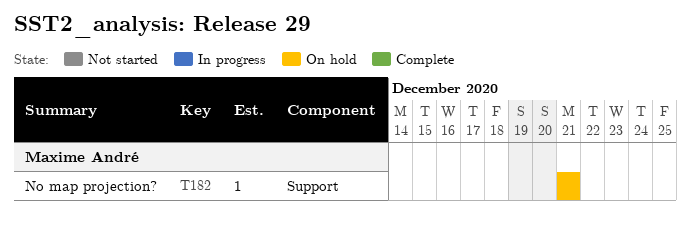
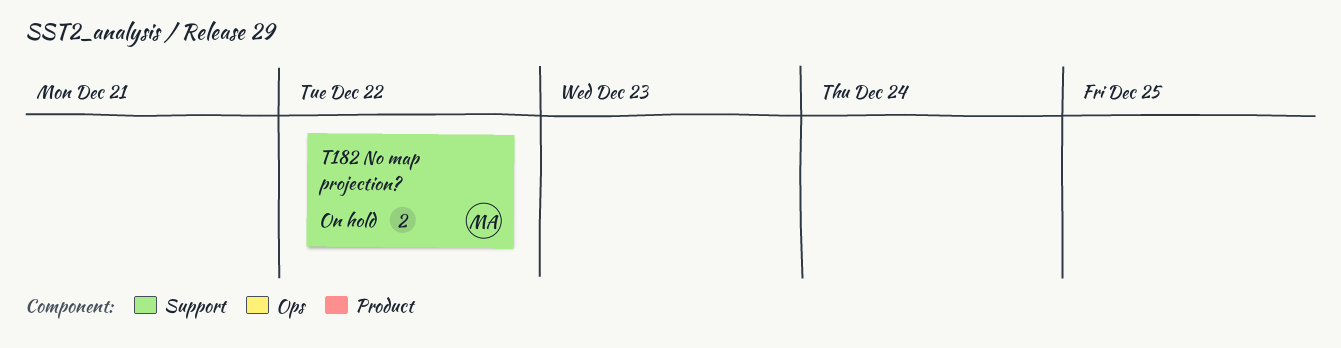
T182, estimate: 1 -> 2
T182, due: Dec 21 -> Dec 22

